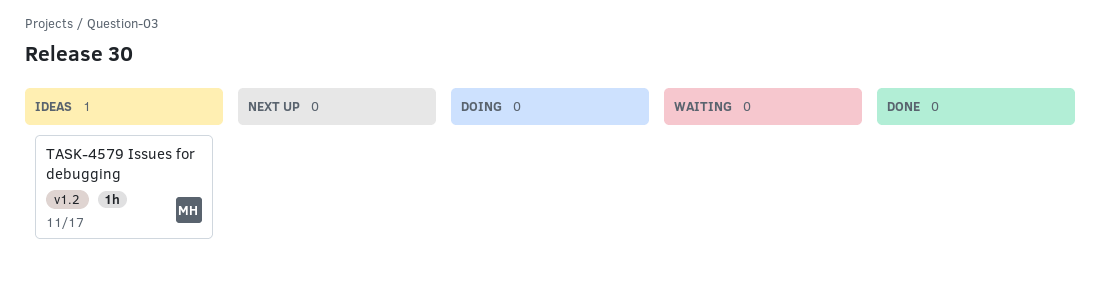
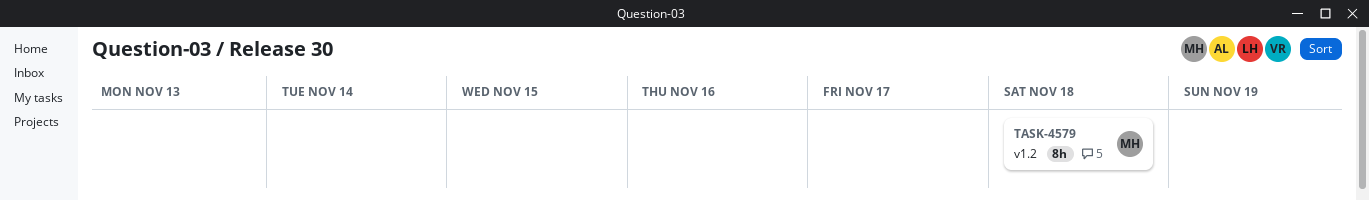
TASK-4579, estimate: 1h -> 8h
TASK-4579, due: Nov 17 -> Nov 18

